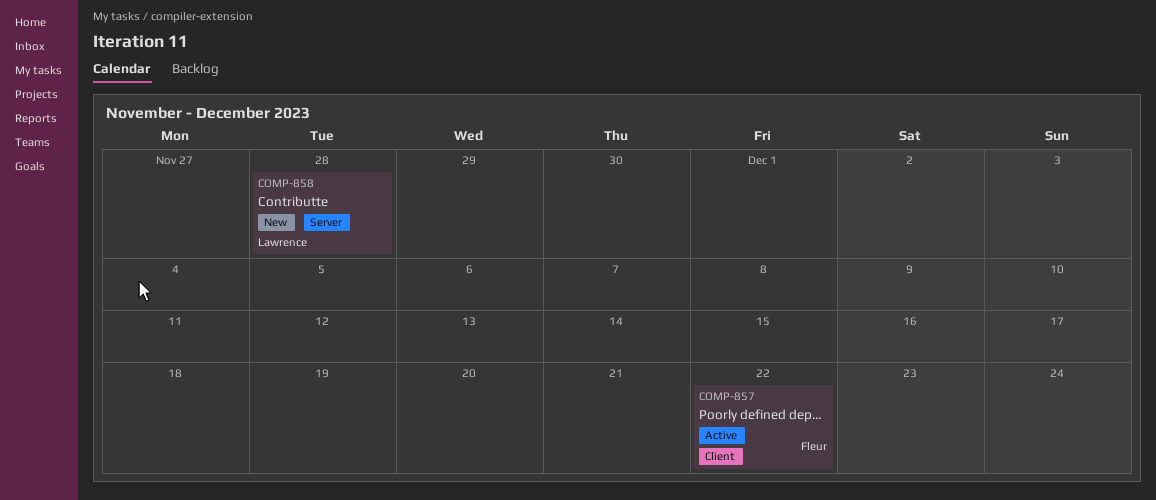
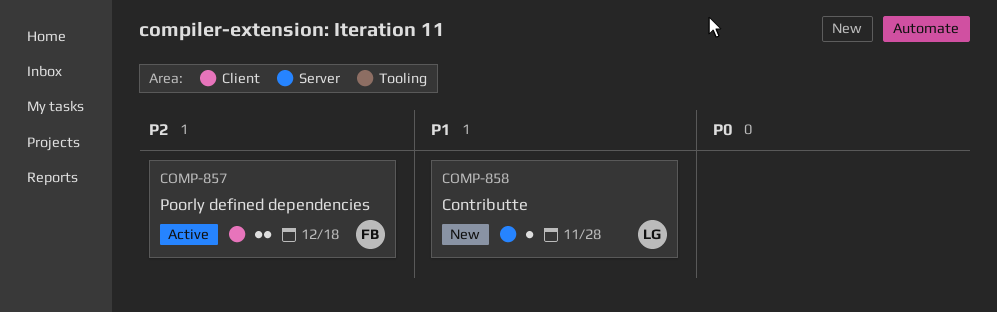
COMP-857, due: Dec 22 -> Dec 18

